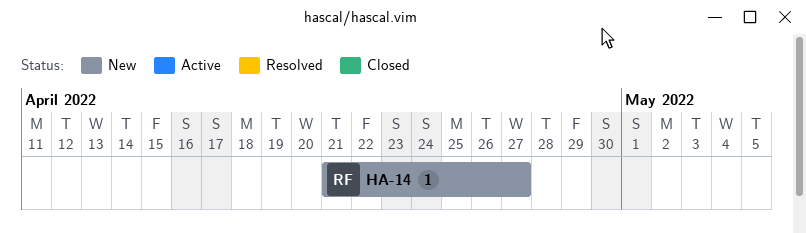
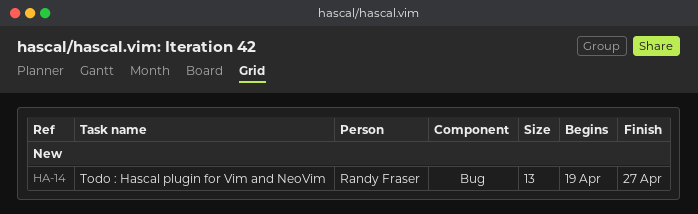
HA-14, estimate: 1 -> 13
HA-14, start: Apr 21 -> Apr 19

